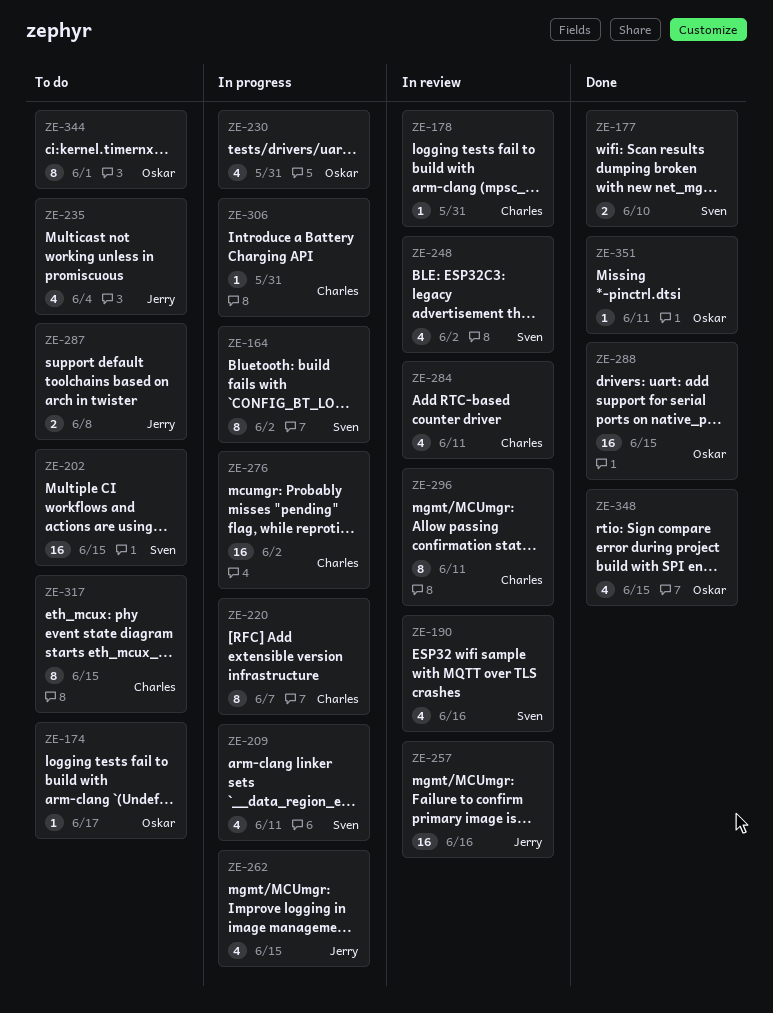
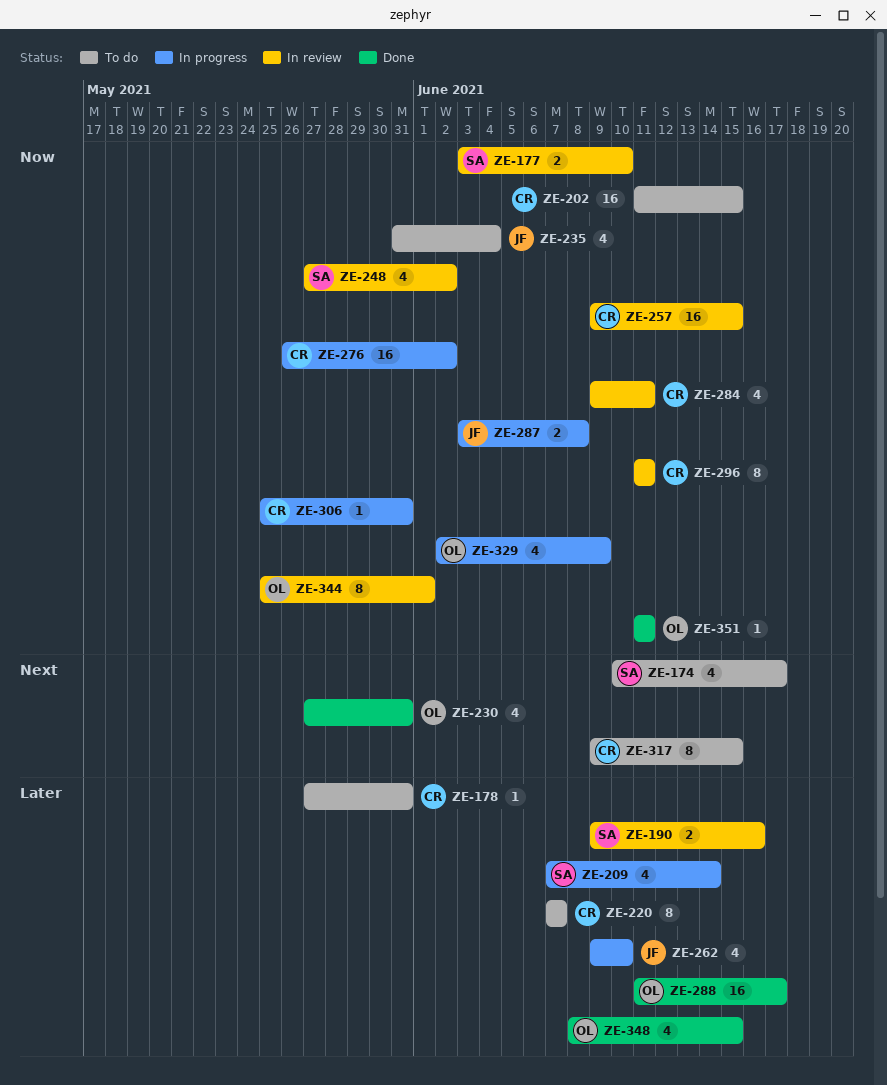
ZE-164: present -> none
ZE-174, owner: Oskar -> Sven
ZE-174, estimate: 1 -> 4
ZE-177, status: Done -> In review
ZE-178, status: In review -> To do
ZE-190, estimate: 4 -> 2
ZE-202, owner: Sven -> Charles
ZE-209, due: Jun 11 -> Jun 14
ZE-220, status: In progress -> To do
ZE-230, status: In progress -> Done
ZE-257, owner: Jerry -> Charles
ZE-257, due: Jun 16 -> Jun 15
ZE-262, due: Jun 15 -> Jun 10
ZE-287, status: To do -> In progress
ZE-288, due: Jun 15 -> Jun 17
ZE-329: none -> present
ZE-344, status: To do -> In review

